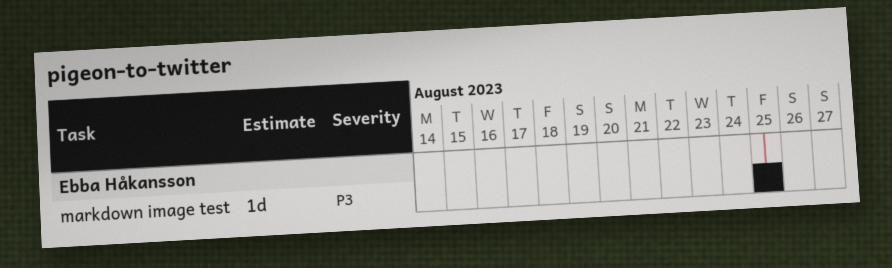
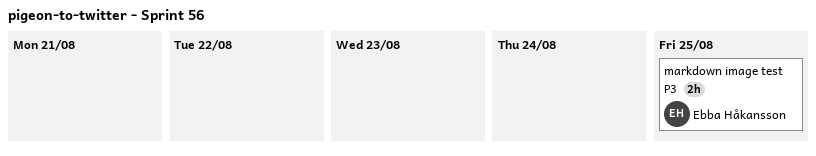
markdown image test, estimate: 1d -> 2h

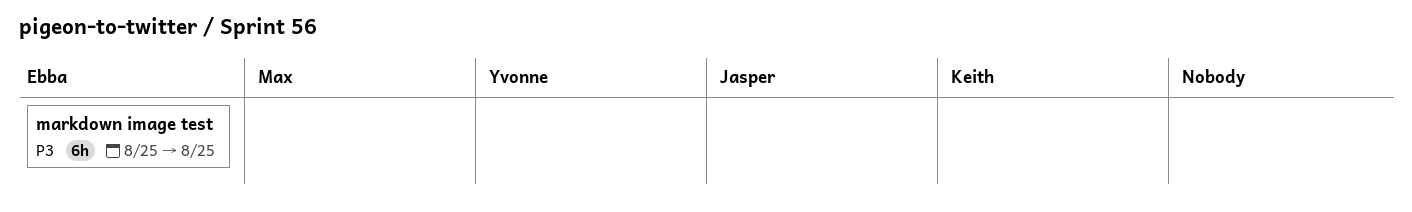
markdown image test, estimate: 2h -> 6h

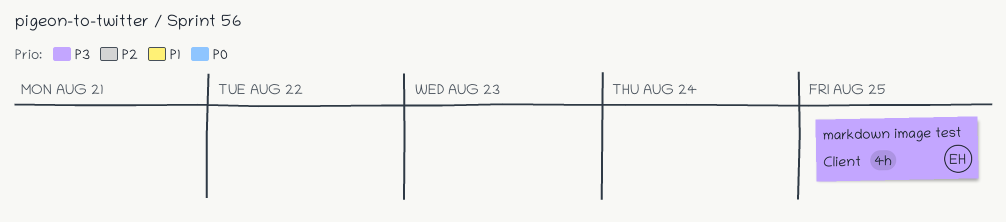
markdown image test, estimate: 6h -> 4h

